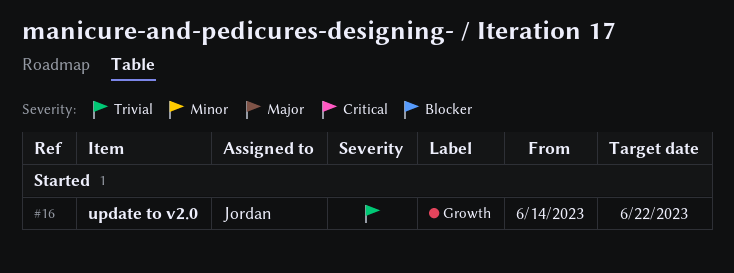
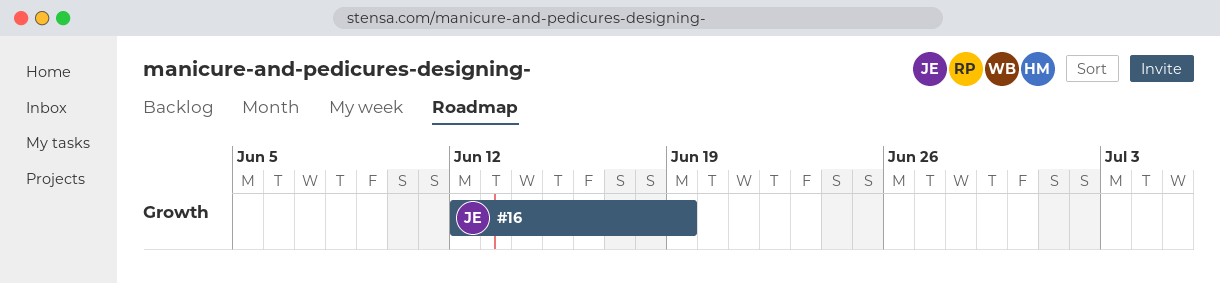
#16, start: Jun 14 -> Jun 12
#16, due: Jun 22 -> Jun 19

